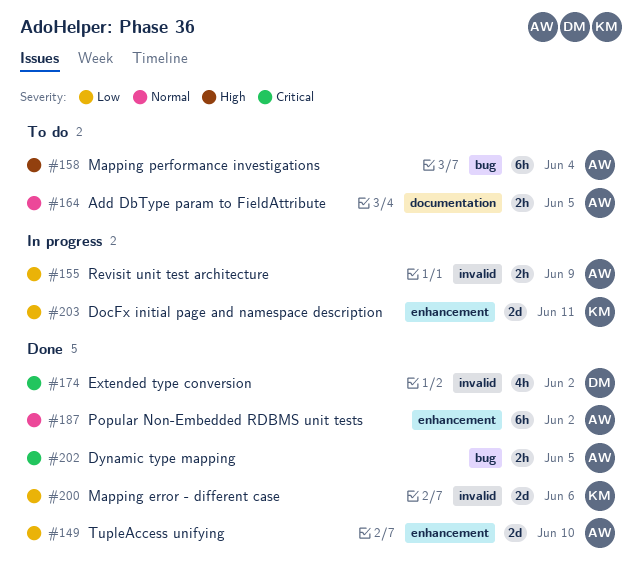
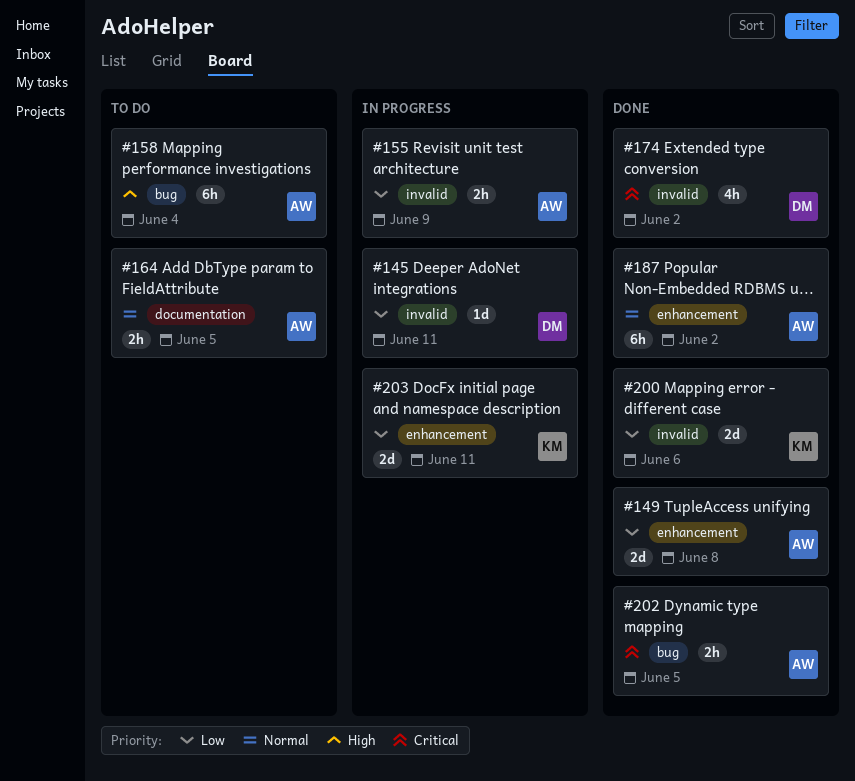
#145: none -> present
#149, due: Jun 10 -> Jun 8

